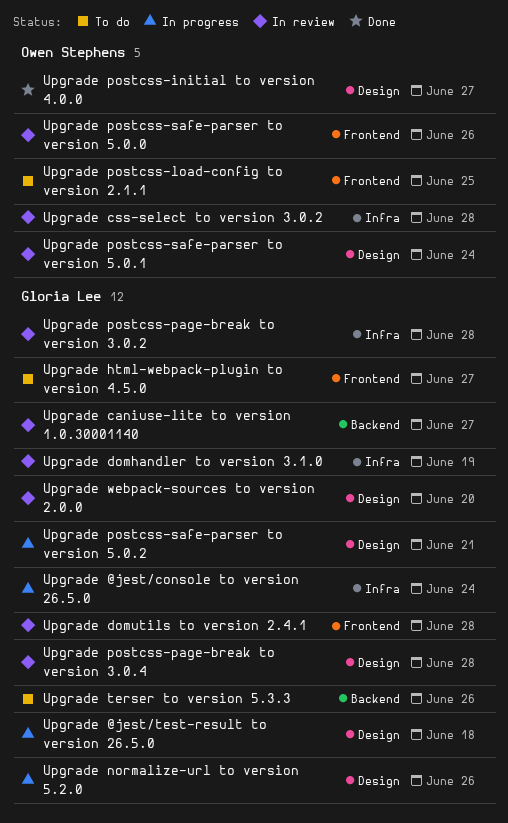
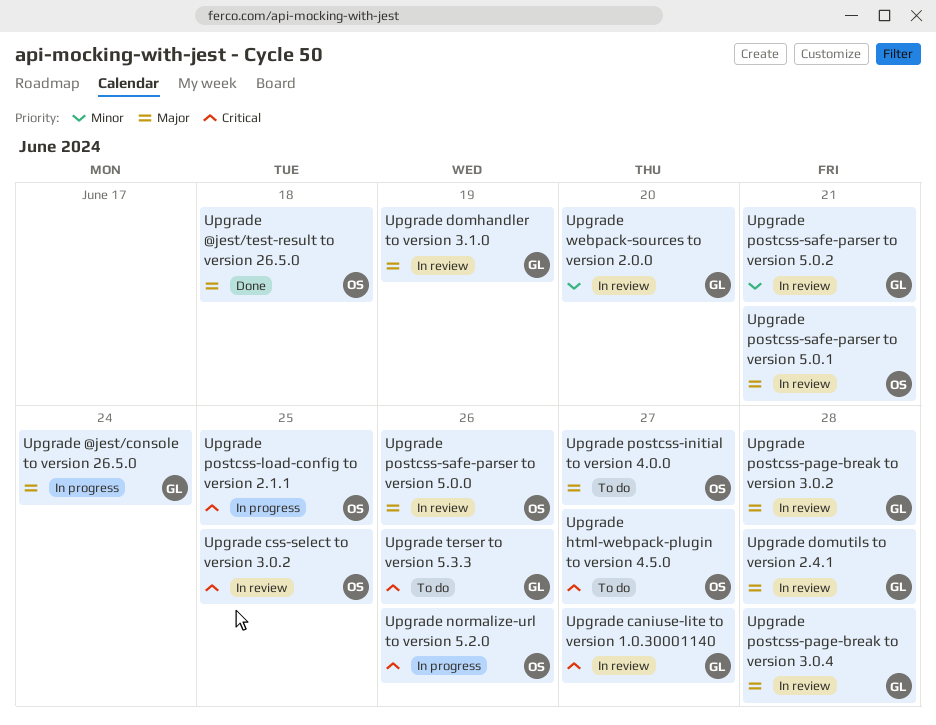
Upgrade @jest/test-result to version 26.5.0, status: In progress -> Done
Upgrade @jest/test-result to version 26.5.0, owner: Gloria Lee -> Owen Stephens
Upgrade css-select to version 3.0.2, due: Jun 28 -> Jun 25
Upgrade html-webpack-plugin to version 4.5.0, owner: Gloria Lee -> Owen Stephens
Upgrade normalize-url to version 5.2.0, owner: Gloria Lee -> Owen Stephens
Upgrade postcss-initial to version 4.0.0, status: Done -> To do
Upgrade postcss-load-config to version 2.1.1, status: To do -> In progress
Upgrade postcss-safe-parser to version 5.0.1, due: Jun 24 -> Jun 21
Upgrade postcss-safe-parser to version 5.0.2, status: In progress -> In review

